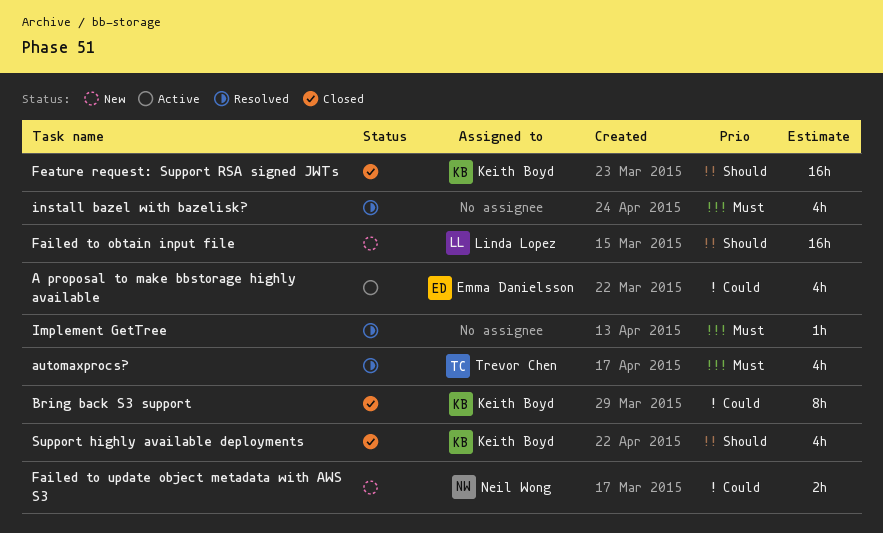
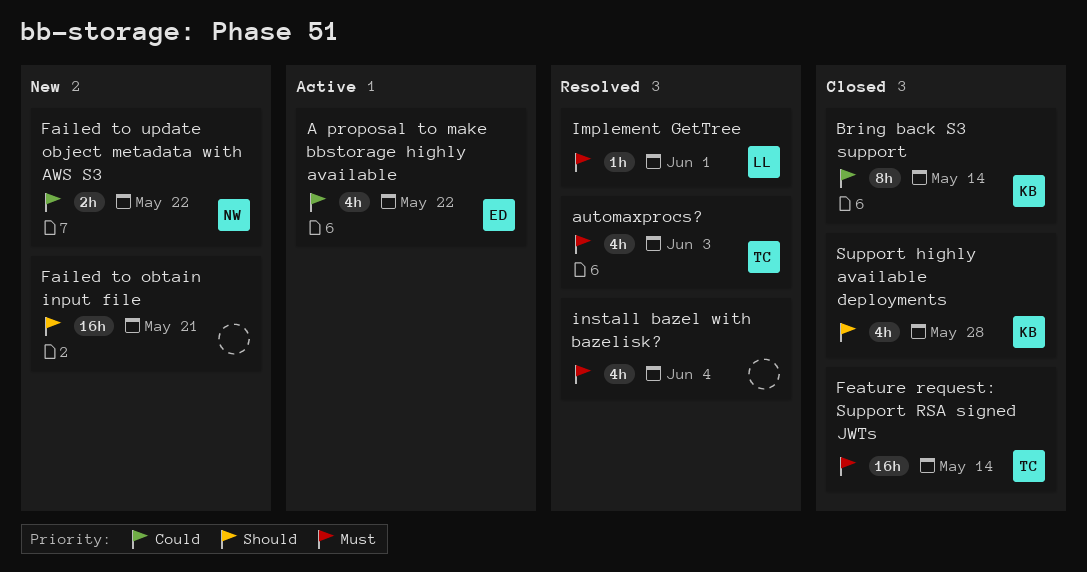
Failed to obtain input file, owner: Linda Lopez -> none
Feature request: Support RSA signed JWTs, owner: Keith Boyd -> Trevor Chen
Feature request: Support RSA signed JWTs, priority: Should -> Must
Implement GetTree, owner: none -> Linda Lopez

